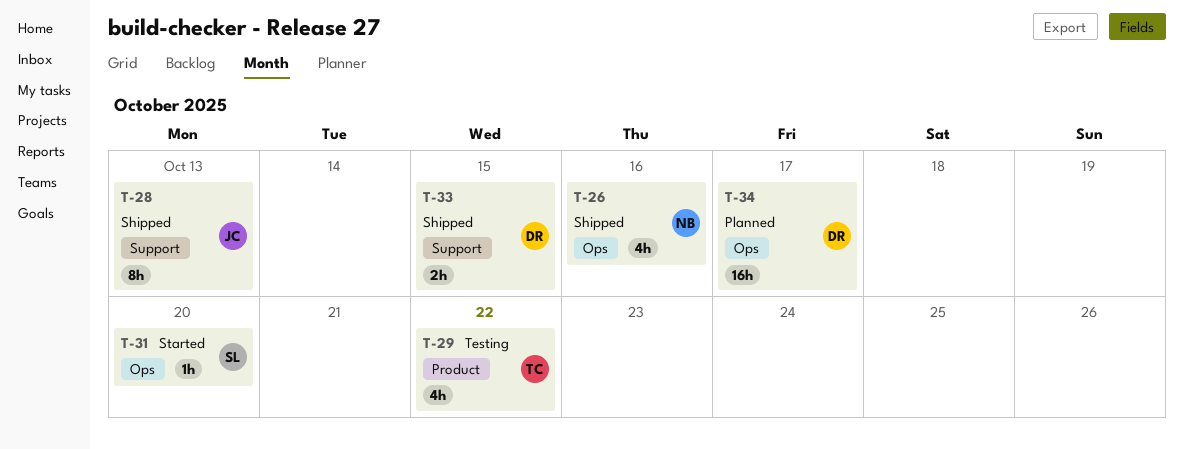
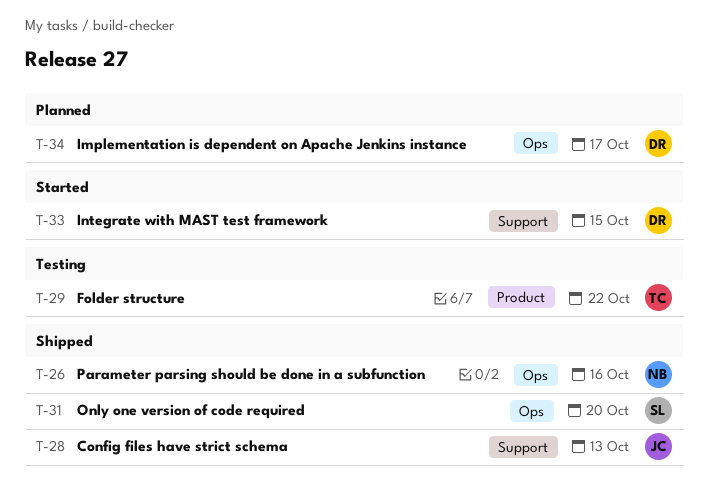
T-31, status: Started -> Shipped
T-33, status: Shipped -> Started

